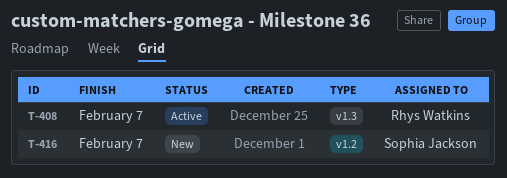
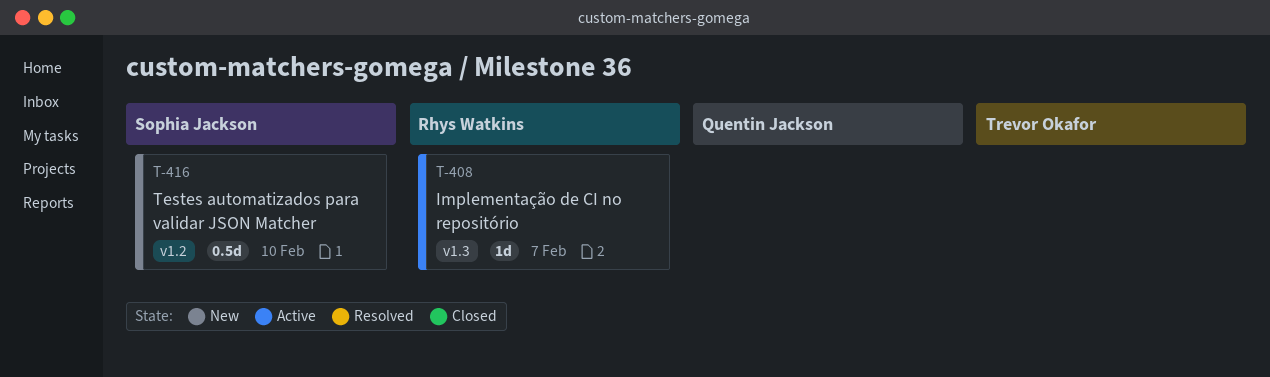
T-416, due: Feb 7 -> Feb 10

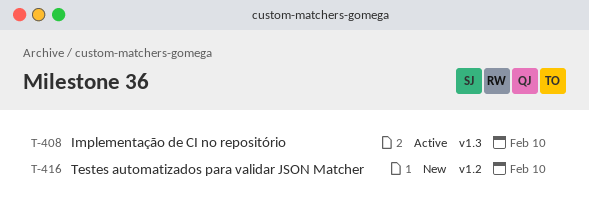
T-408, due: Feb 7 -> Feb 10

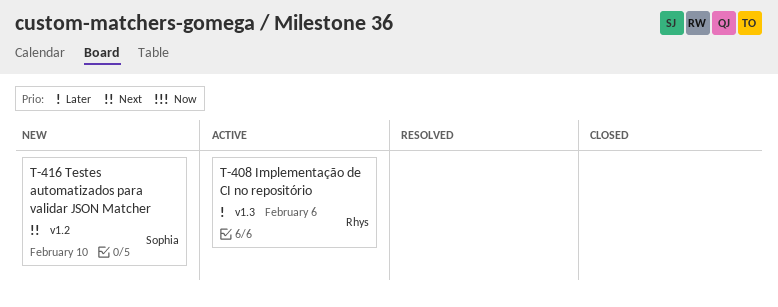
T-408, due: Feb 10 -> Feb 6

